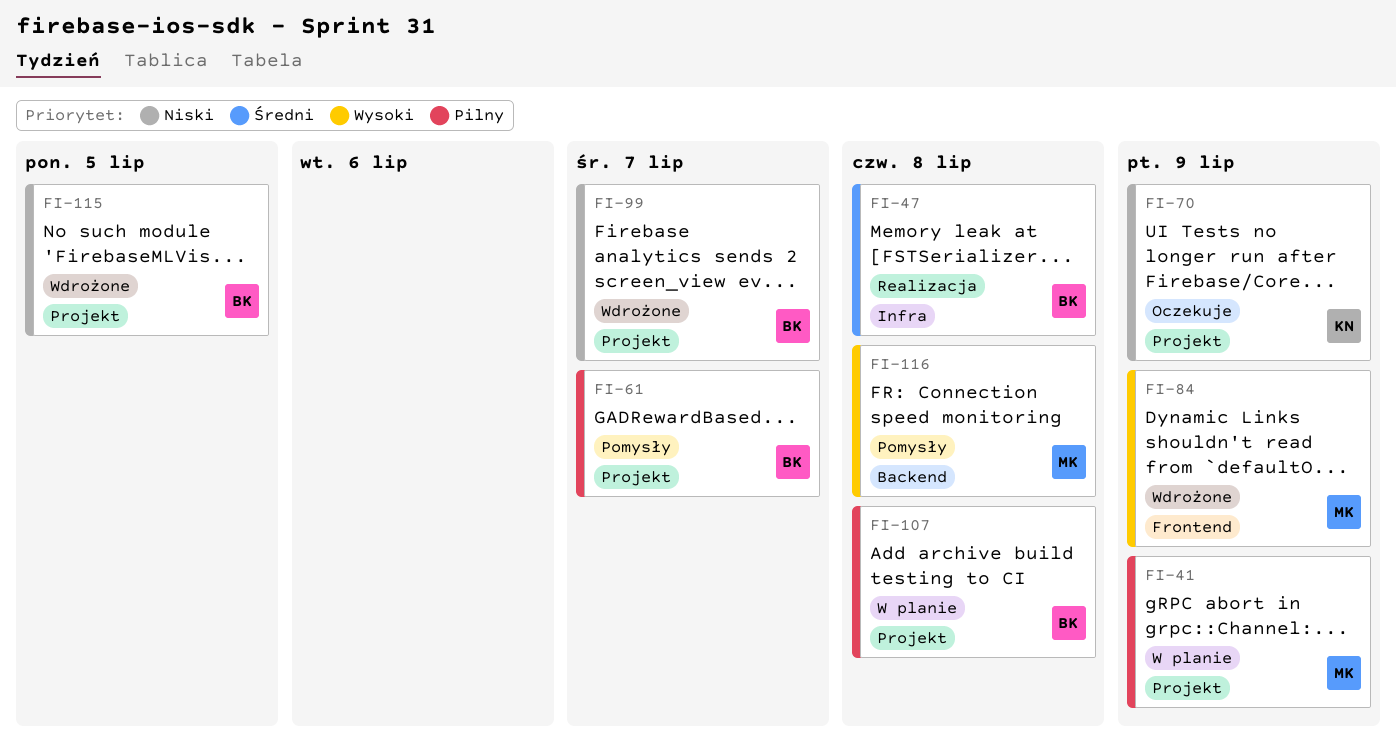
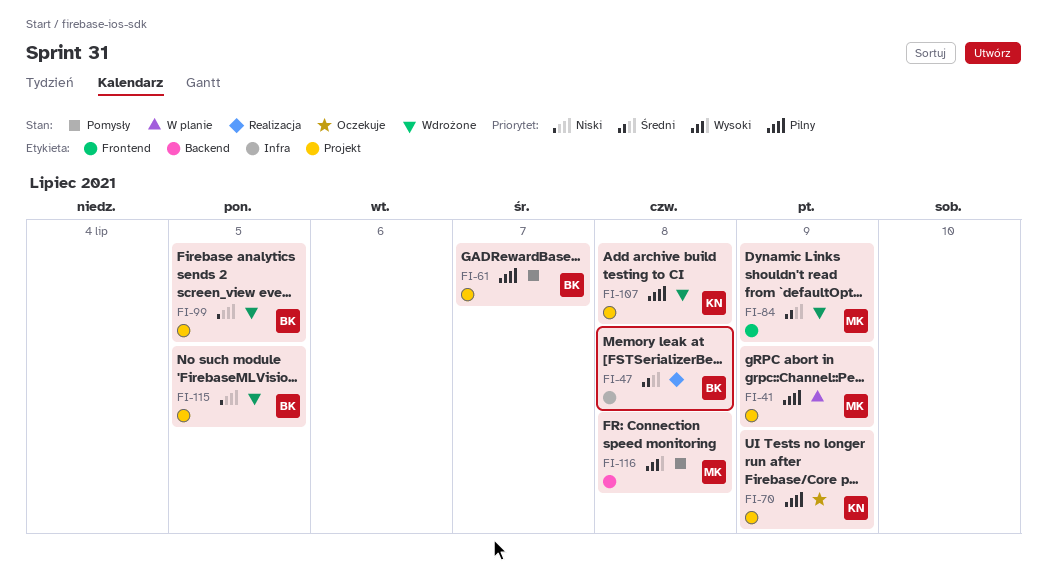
FI-70, priority: Niski -> Pilny
FI-84, priority: Wysoki -> Średni
FI-99, due: Jul 7 -> Jul 5
FI-107, status: W planie -> Wdrożone
FI-107, owner: BK -> KN

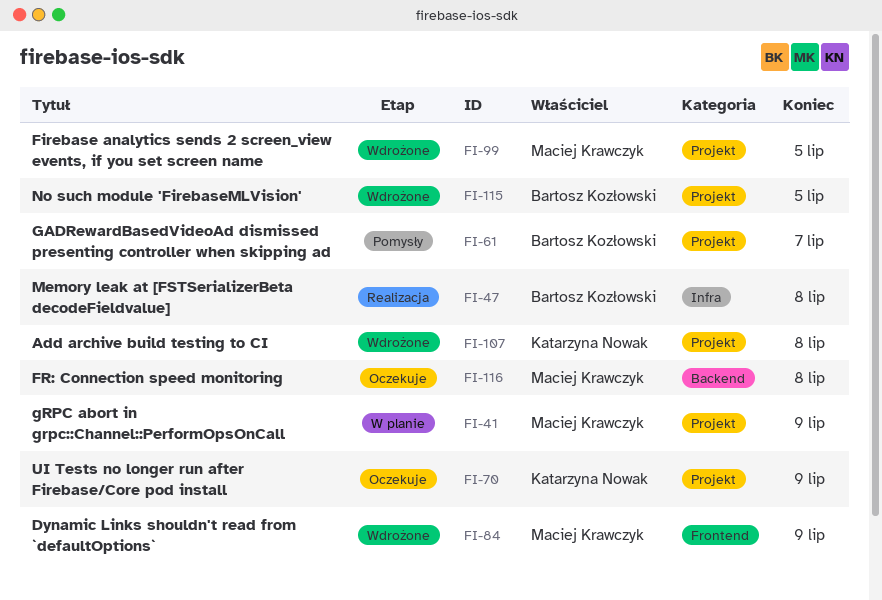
FI-99, owner: Bartosz Kozłowski -> Maciej Krawczyk
FI-116, status: Pomysły -> Oczekuje

